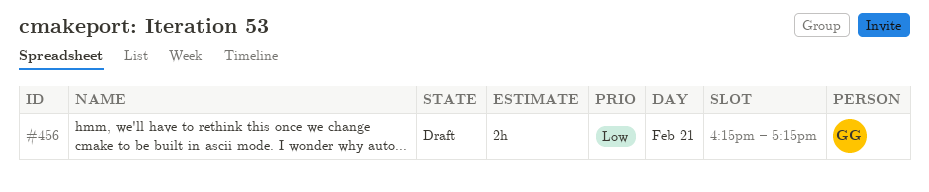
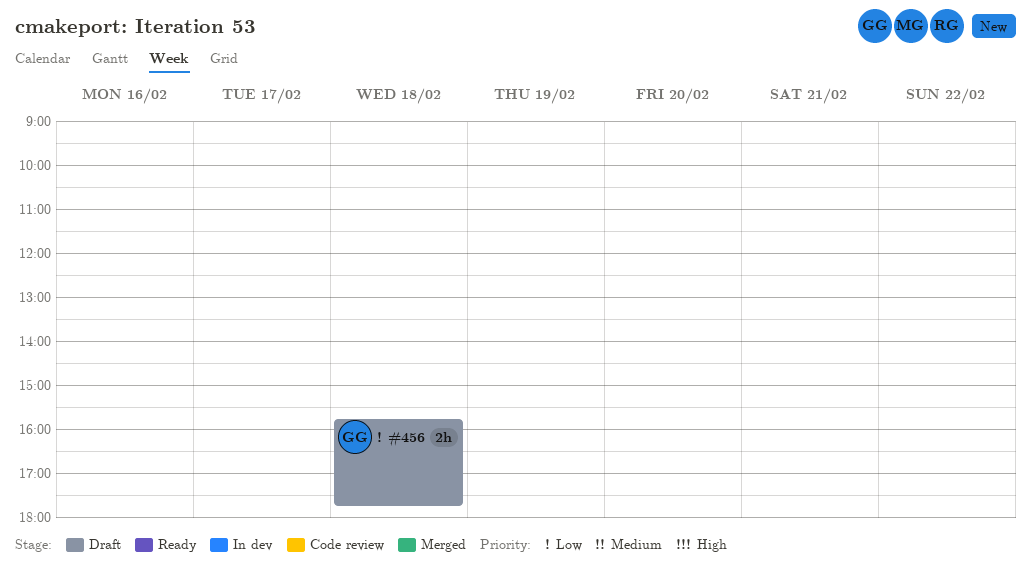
#456, day: Feb 21 -> Feb 18
#456, begins: 16:15 -> 15:45
#456, ends: 17:15 -> 17:45

